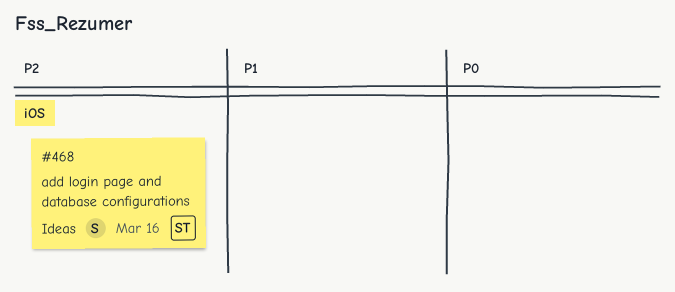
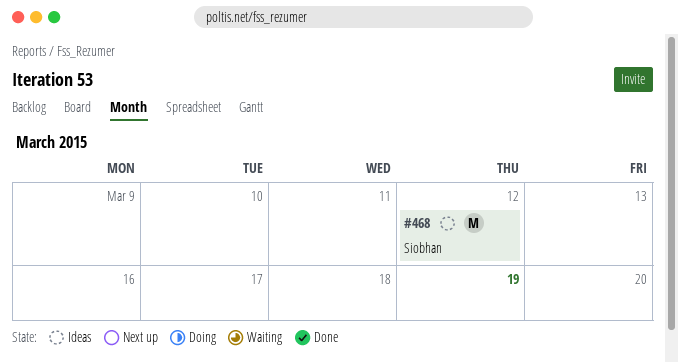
#468, estimate: S -> M
#468, due: Mar 16 -> Mar 12

